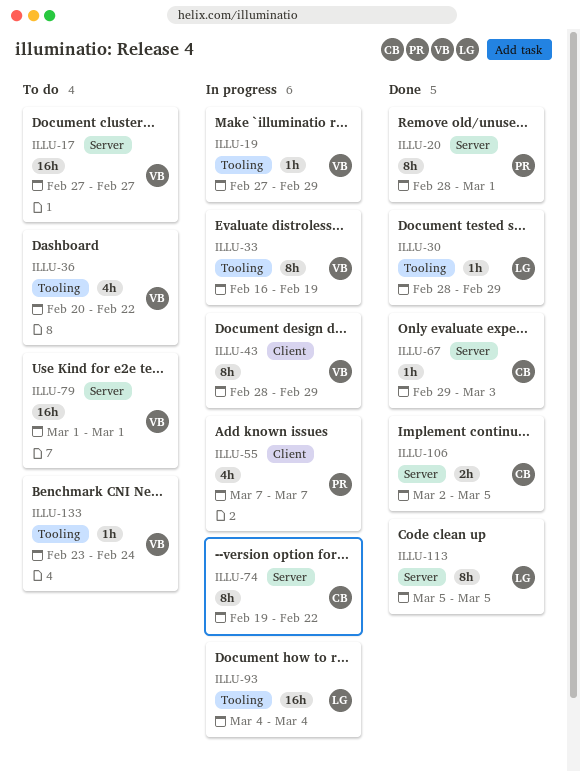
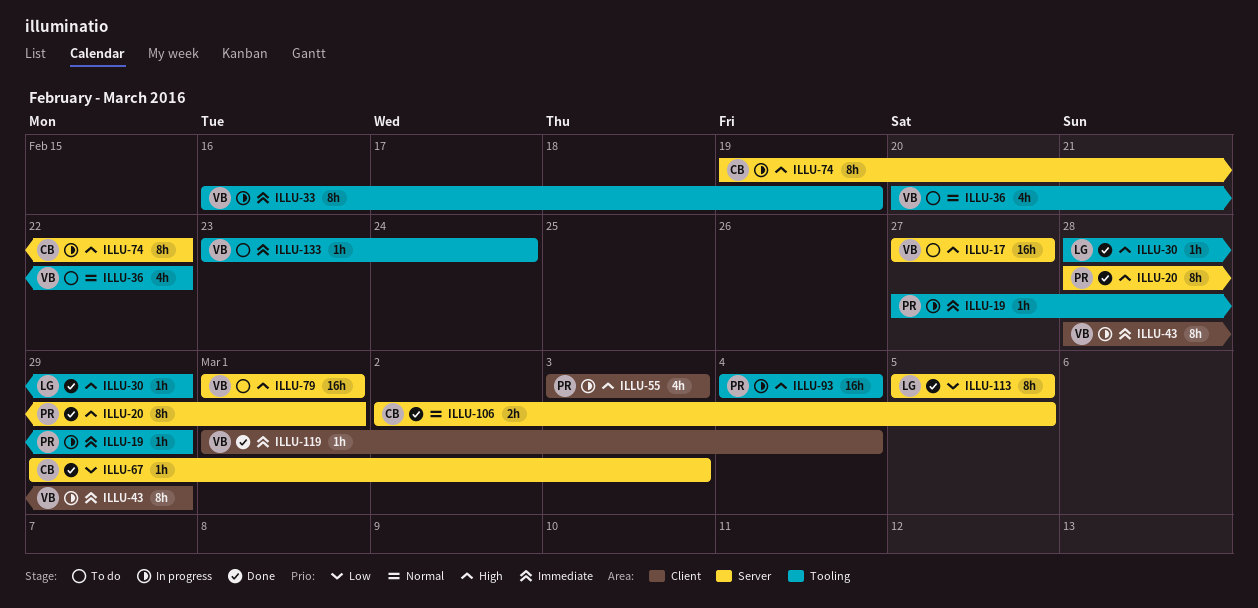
ILLU-19, owner: VB -> PR
ILLU-55, start: Mar 7 -> Mar 3
ILLU-55, due: Mar 7 -> Mar 3
ILLU-93, owner: LG -> PR
ILLU-119: none -> present

